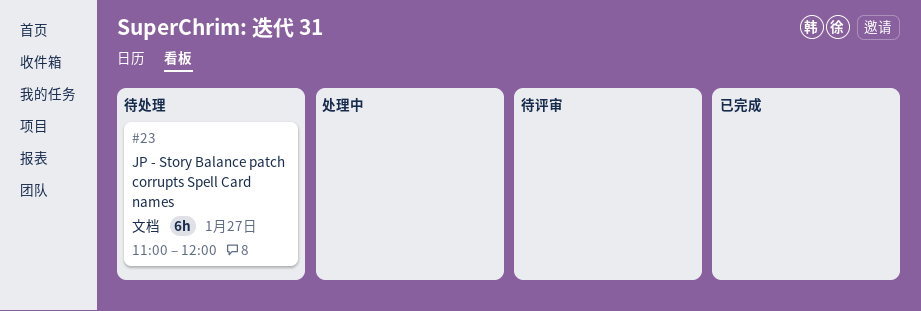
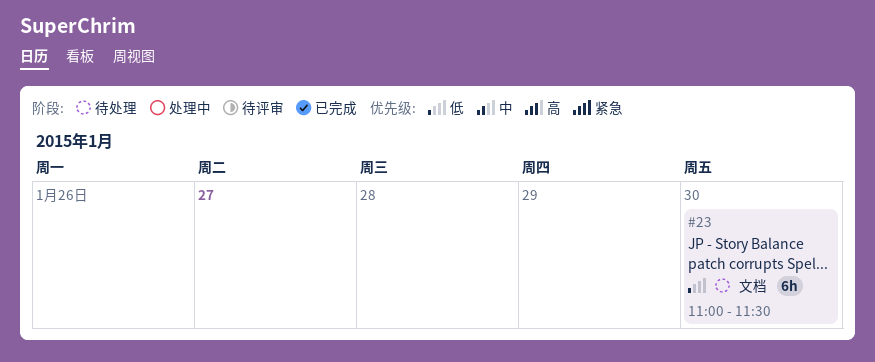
#23, day: Jan 27 -> Jan 30
#23, ends: 12:00 -> 11:30

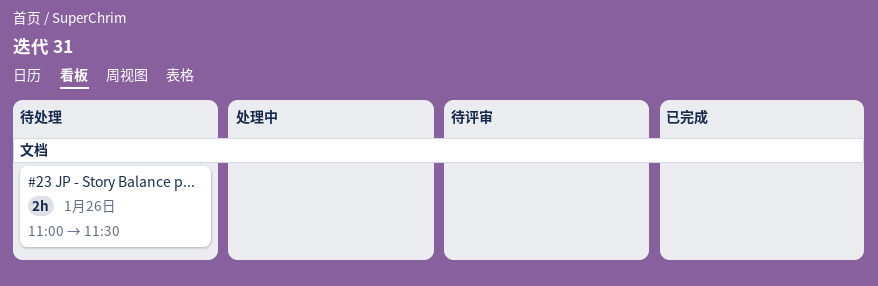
#23, estimate: 6h -> 2h
#23, day: Jan 30 -> Jan 26

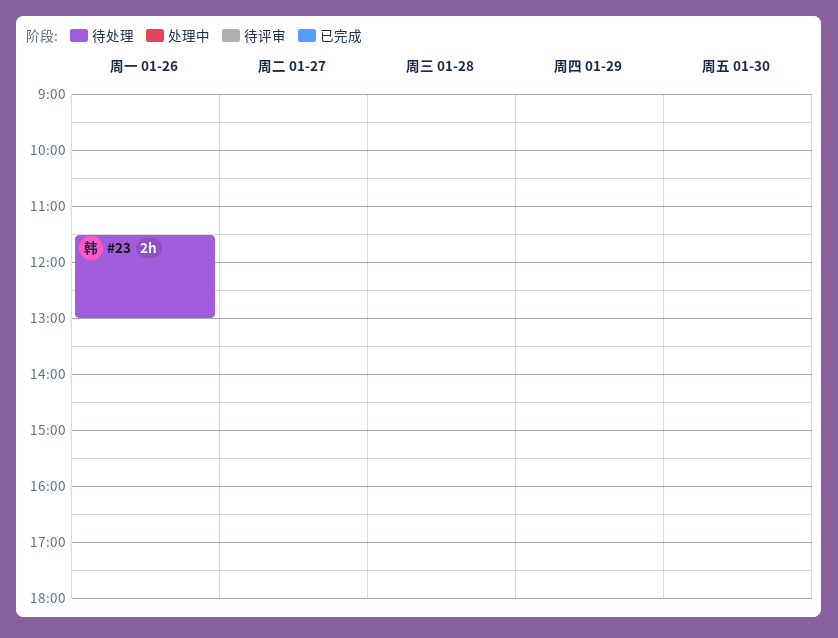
#23, begins: 11:00 -> 11:30
#23, ends: 11:30 -> 13:00

